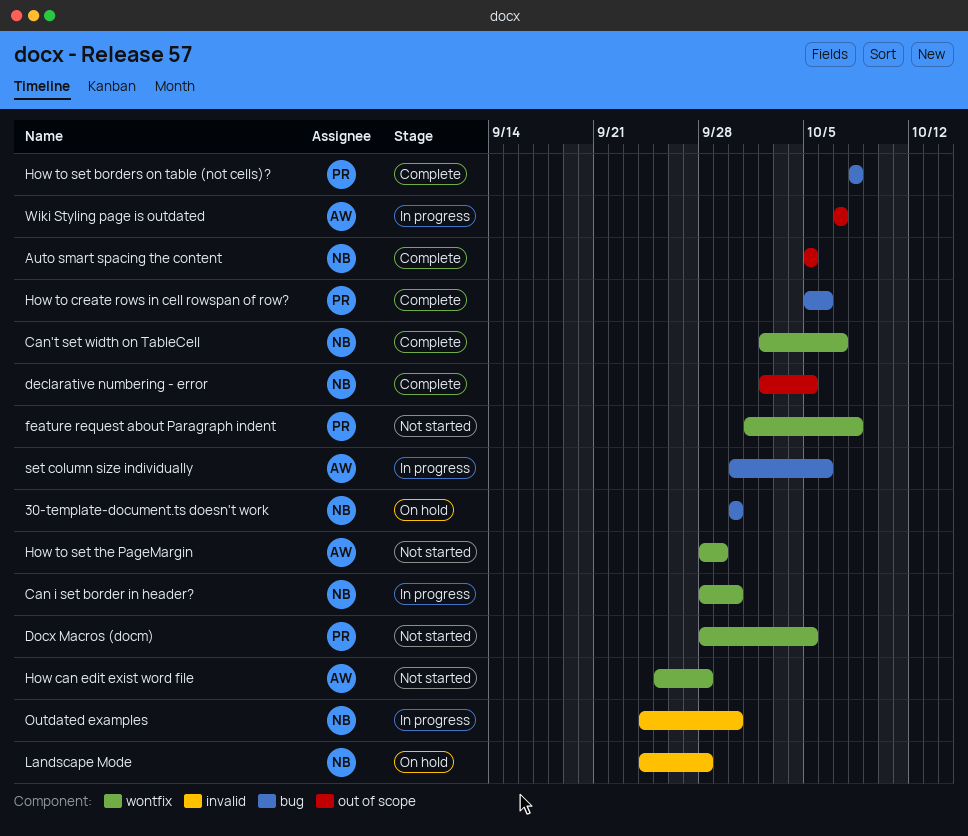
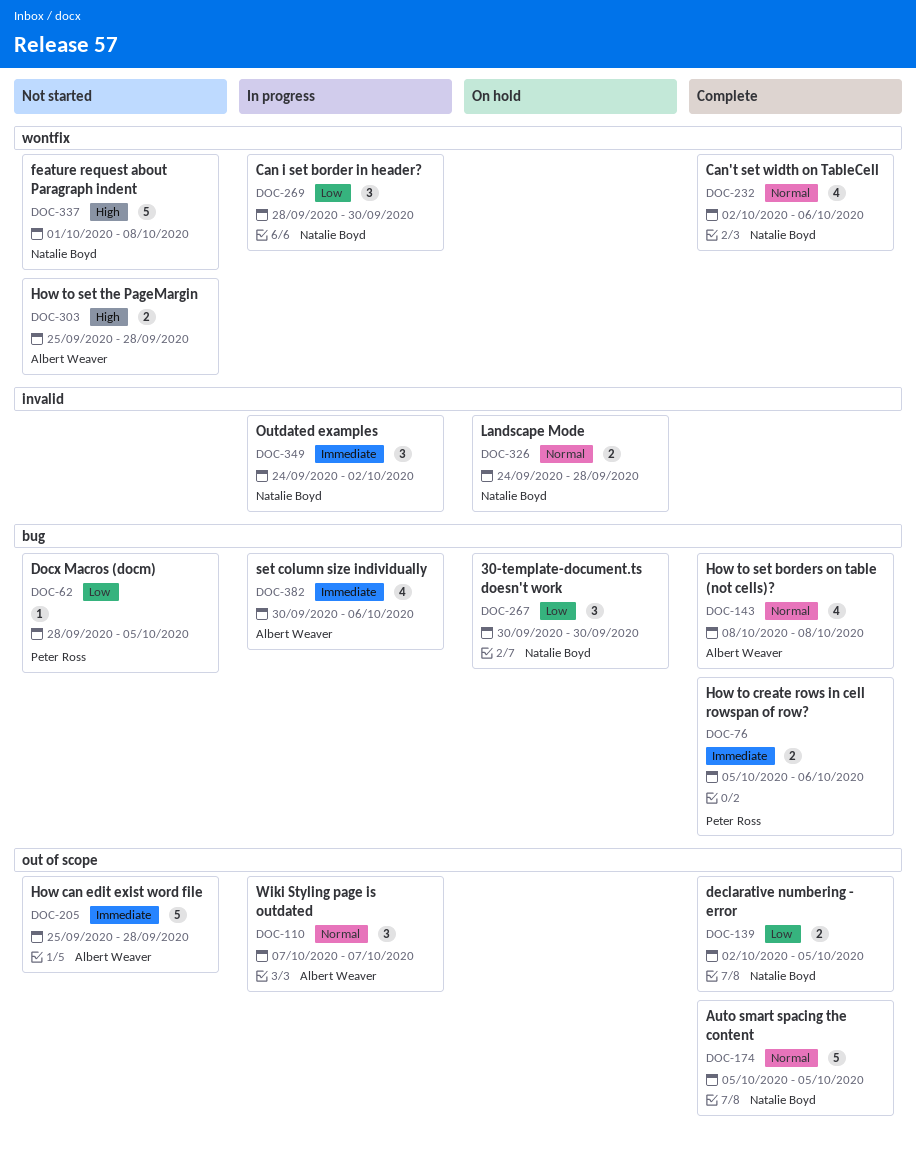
Can't set width on TableCell, due: Oct 7 -> Oct 6
Docx Macros (docm), label: wontfix -> bug
feature request about Paragraph indent, owner: Peter Ross -> Natalie Boyd
How can edit exist word file, label: wontfix -> out of scope
How to set borders on table (not cells)?, owner: Peter Ross -> Albert Weaver
How to set the PageMargin, start: Sep 28 -> Sep 25
How to set the PageMargin, due: Sep 29 -> Sep 28
Outdated examples, due: Sep 30 -> Oct 2

